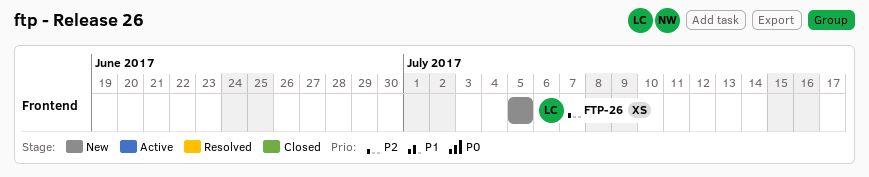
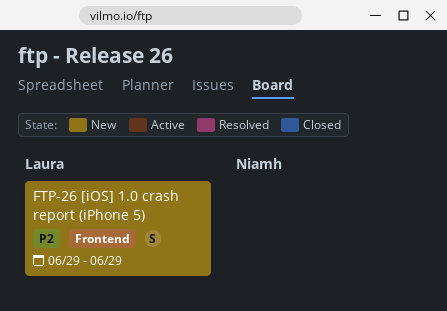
FTP-26, estimate: XS -> S
FTP-26, start: Jul 5 -> Jun 29
FTP-26, due: Jul 5 -> Jun 29

